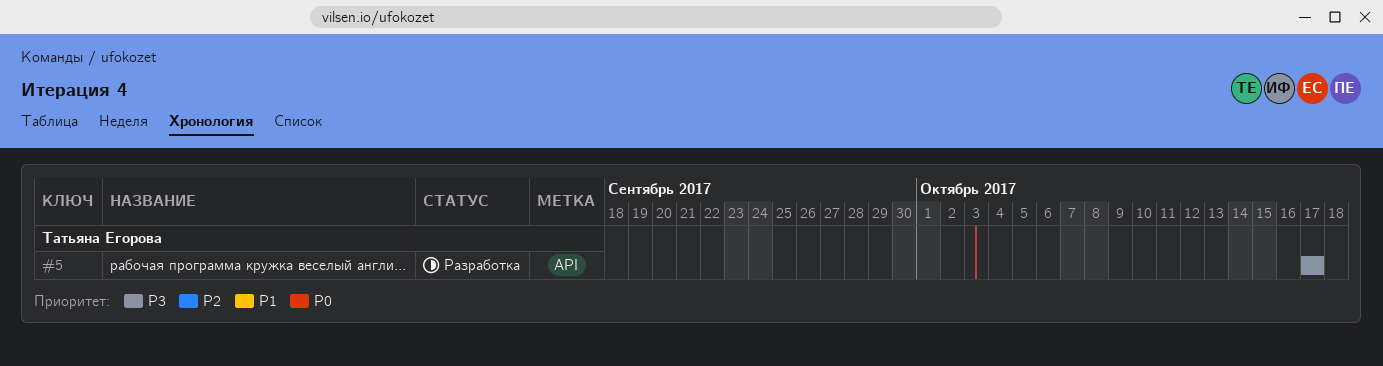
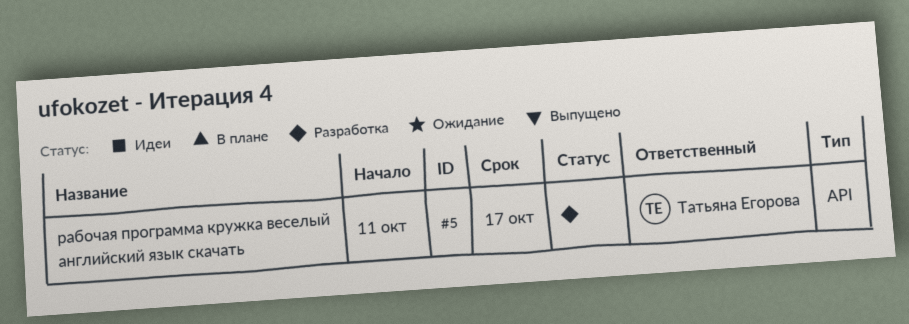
#5, start: Oct 17 -> Oct 11

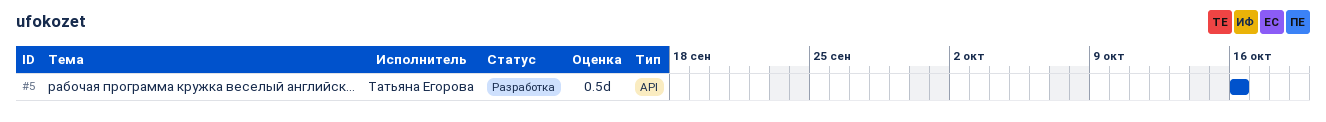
#5, start: Oct 11 -> Oct 16
#5, due: Oct 17 -> Oct 16

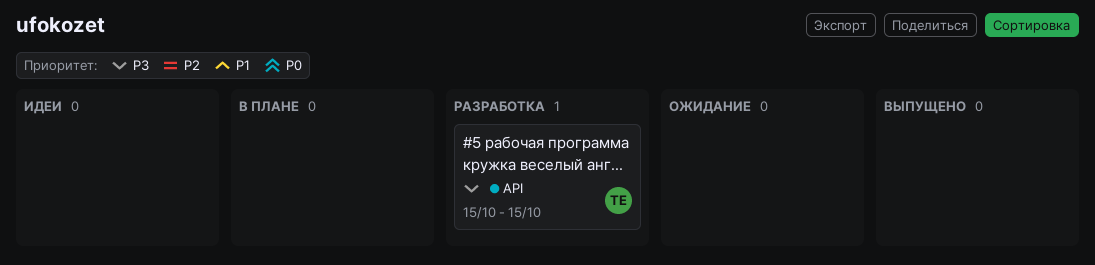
#5, start: Oct 16 -> Oct 15
#5, due: Oct 16 -> Oct 15

